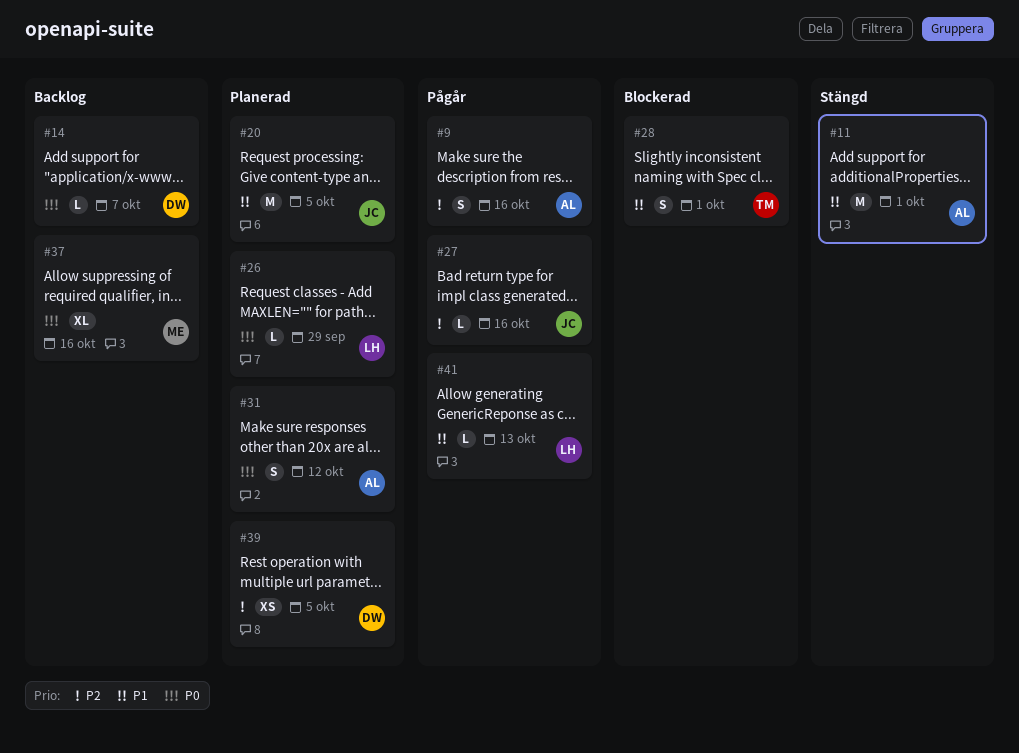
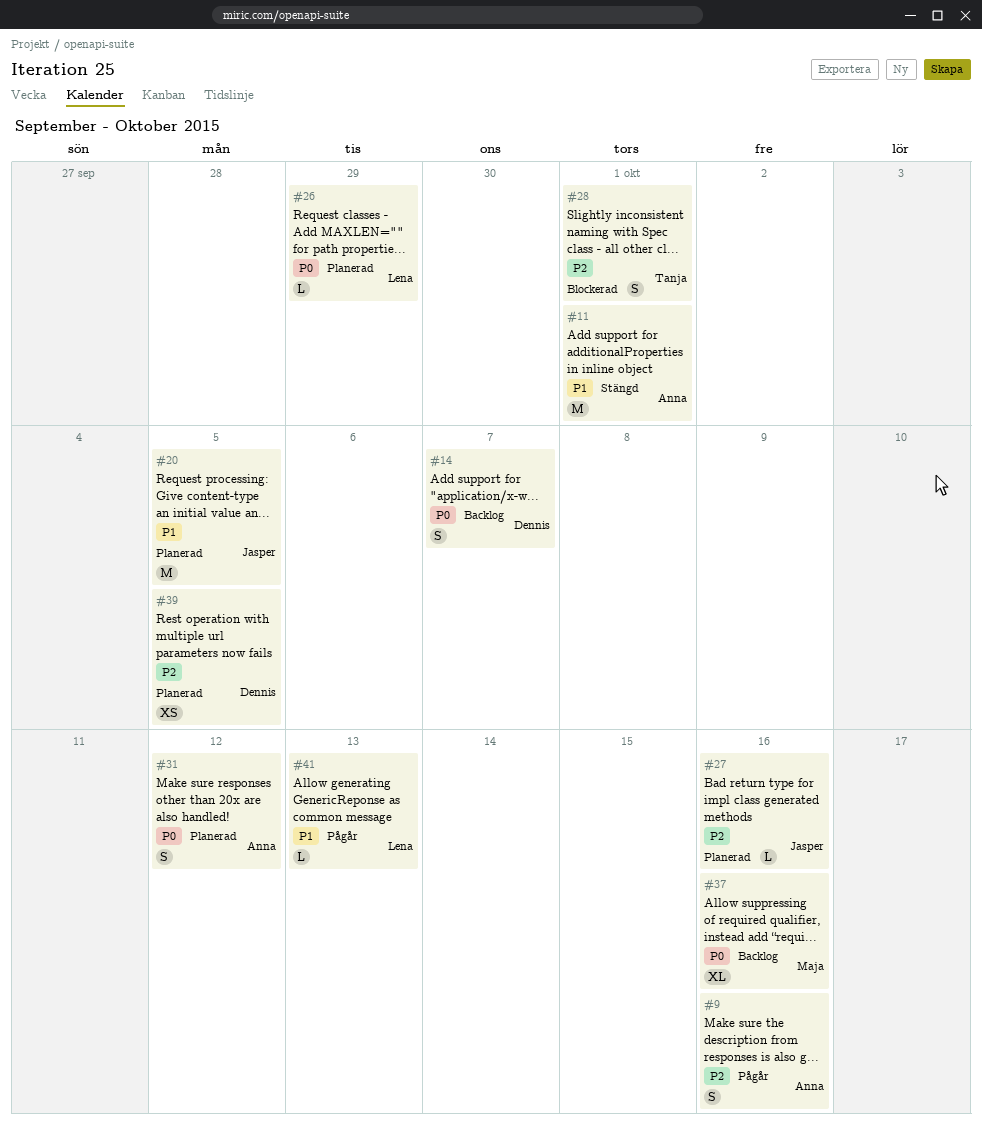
#14, estimate: L -> S
#27, status: Pågår -> Planerad
#28, priority: P1 -> P2

